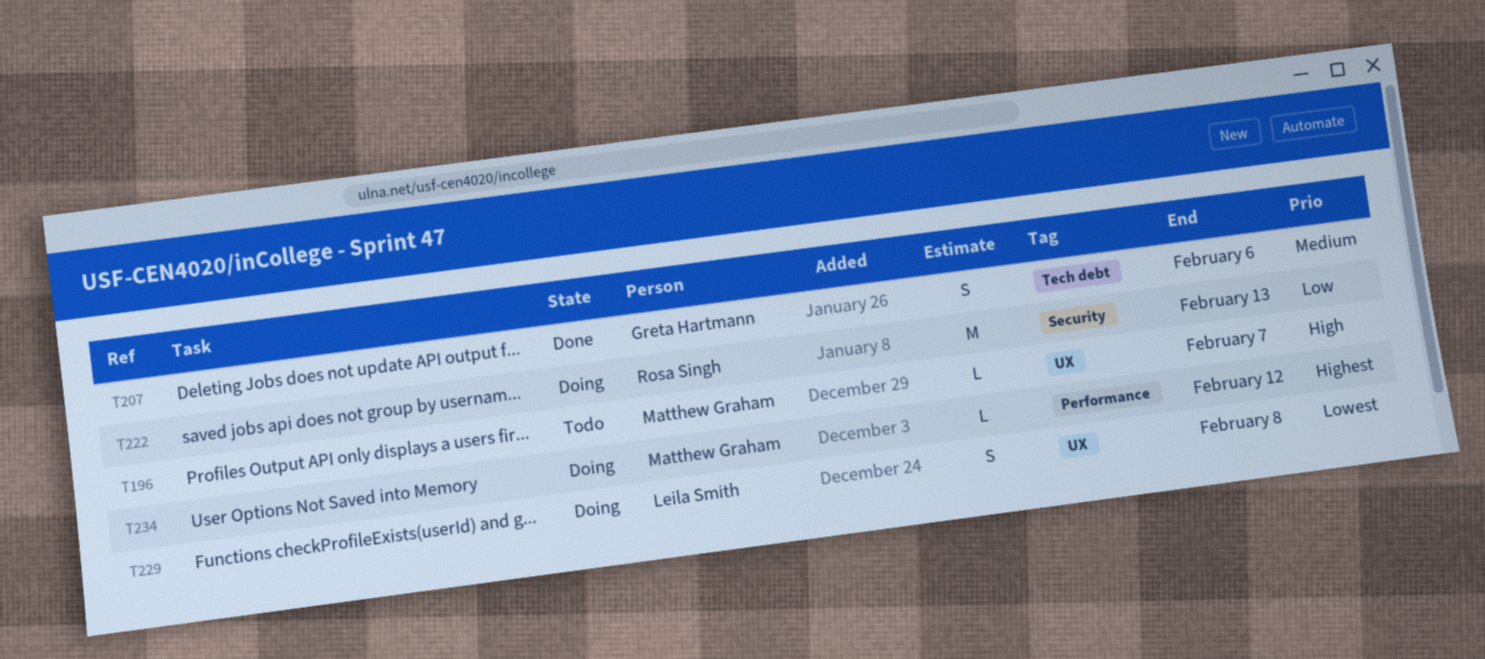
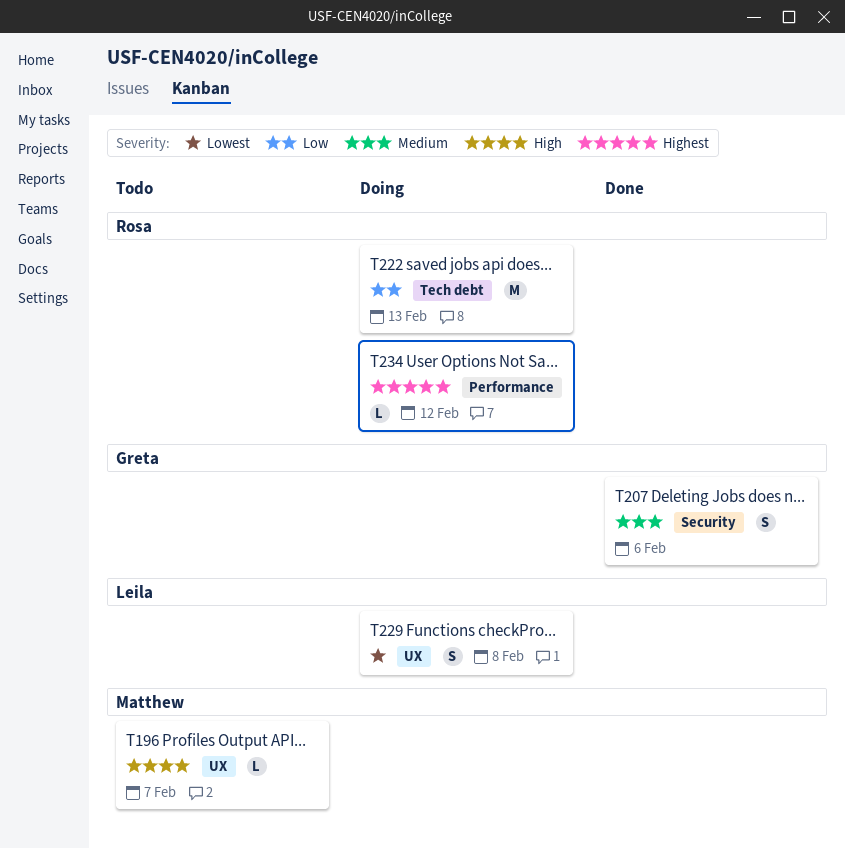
T207, label: Tech debt -> Security
T222, label: Security -> Tech debt
T234, owner: Matthew Graham -> Rosa Singh

